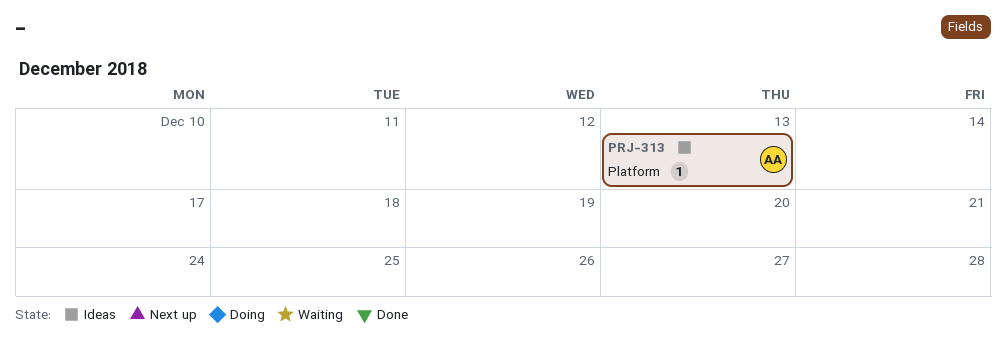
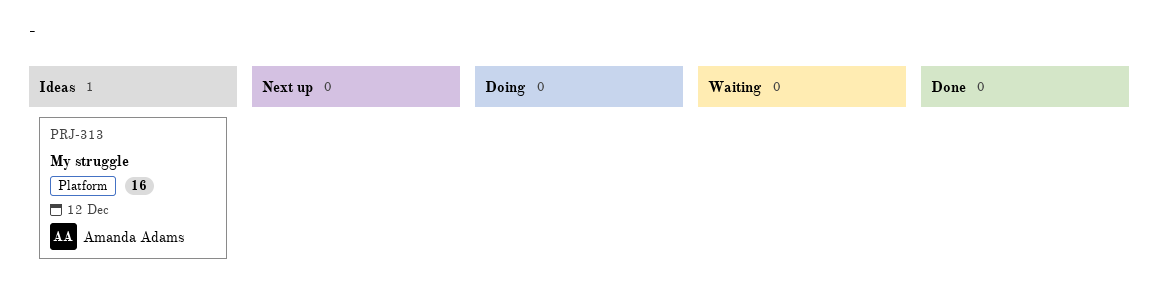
PRJ-313, estimate: 1 -> 16
PRJ-313, due: Dec 13 -> Dec 12

